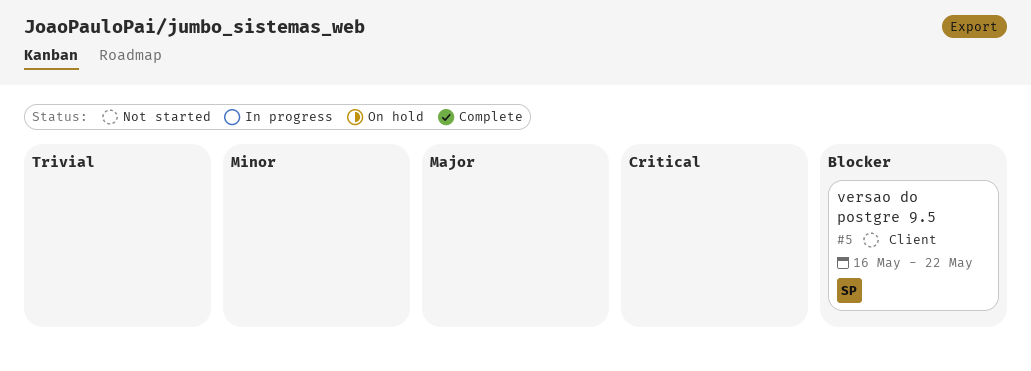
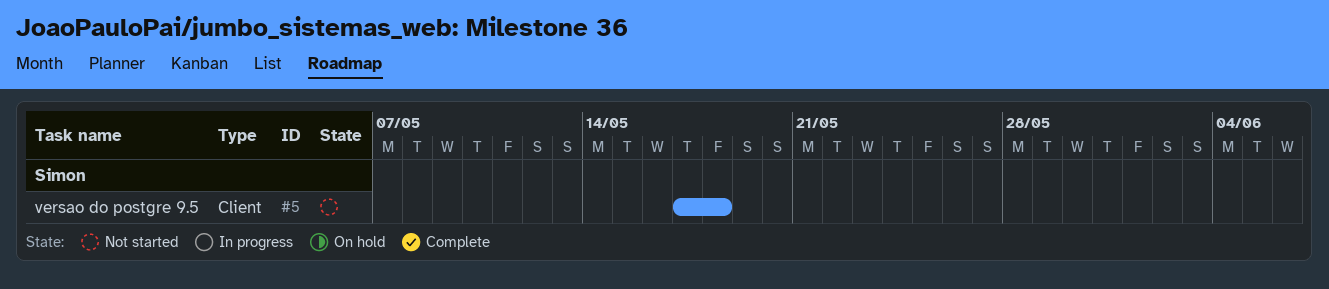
#5, start: May 16 -> May 17
#5, due: May 22 -> May 18

